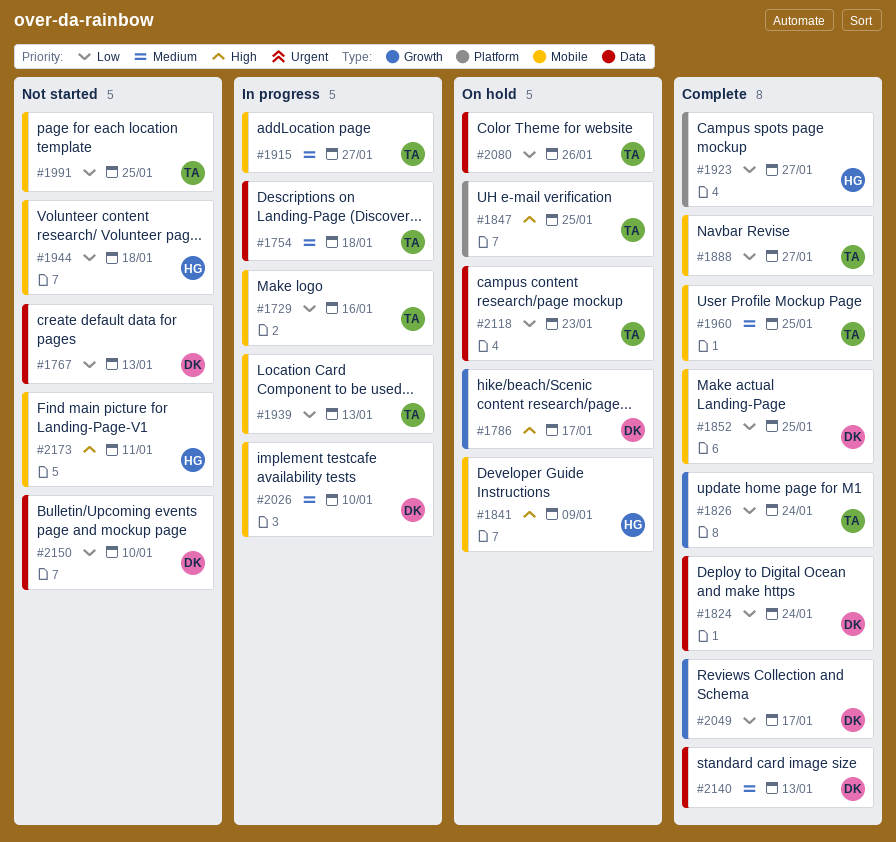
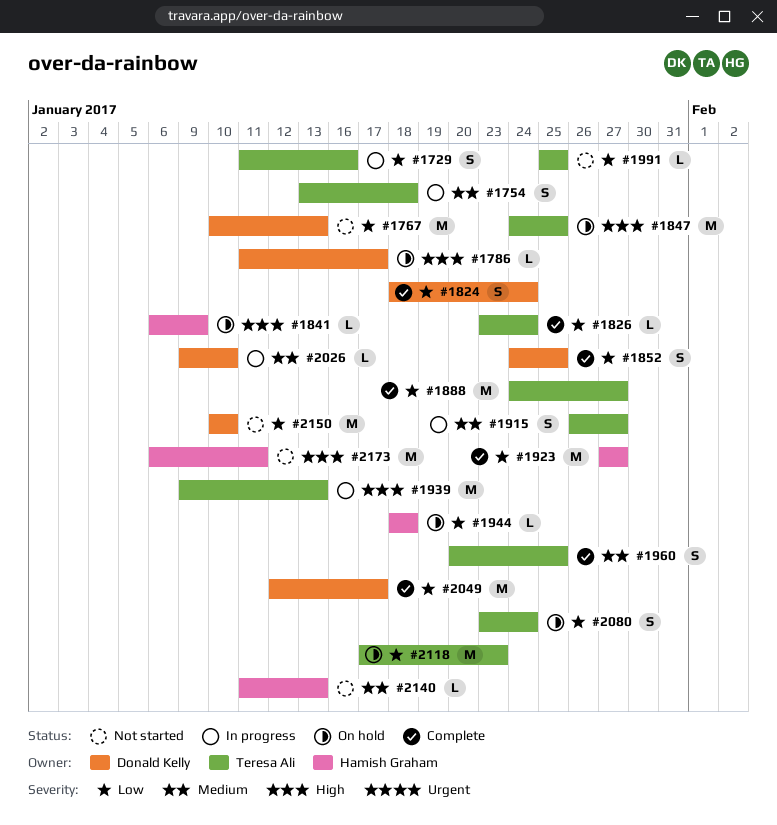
#1939, priority: Low -> High
#1944, status: Not started -> On hold
#2080, due: Jan 26 -> Jan 24
#2140, status: Complete -> Not started
#2140, owner: Donald Kelly -> Hamish Graham

